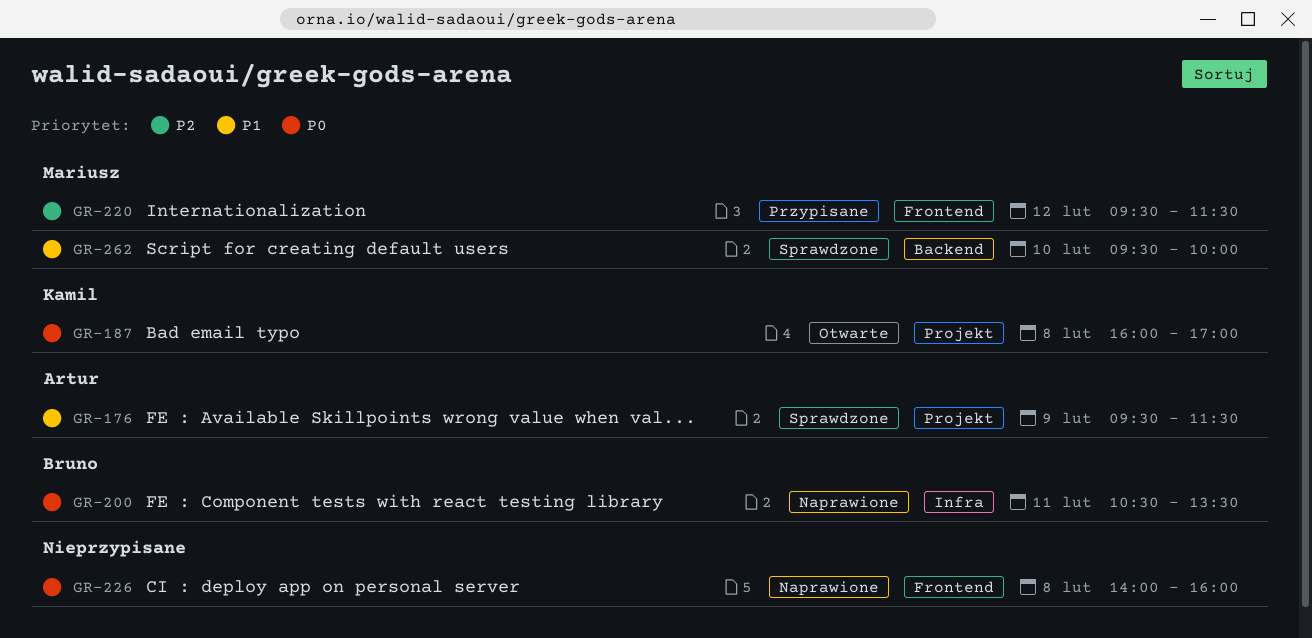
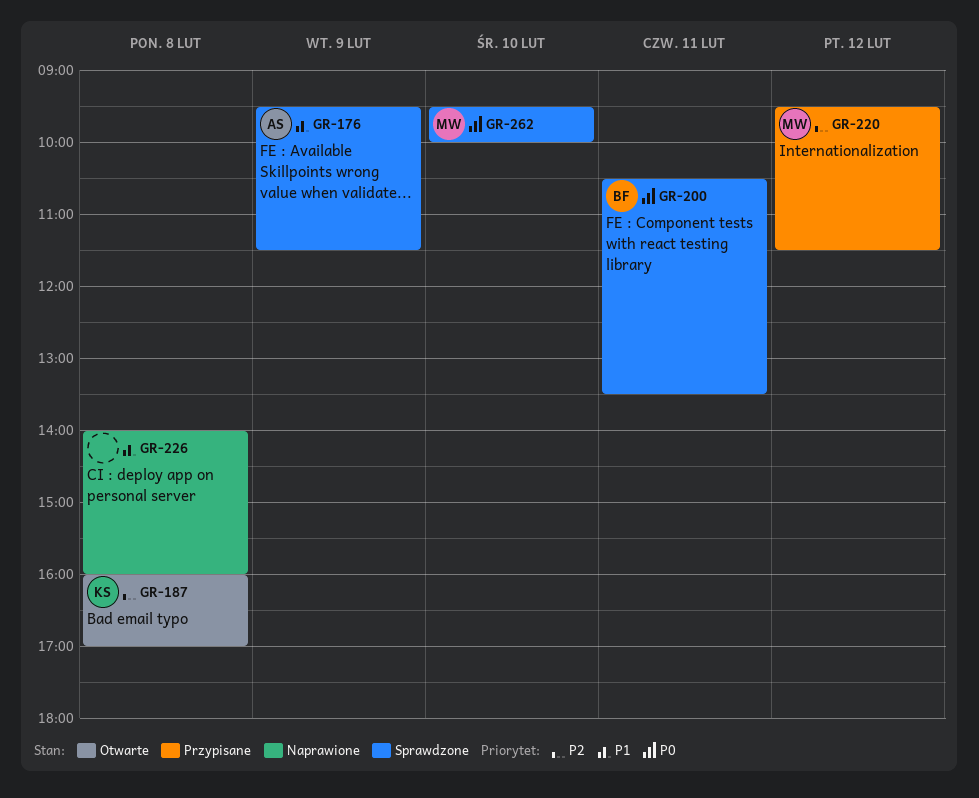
GR-187, priority: P0 -> P2
GR-200, status: Naprawione -> Sprawdzone
GR-226, priority: P0 -> P1
GR-262, priority: P1 -> P0

